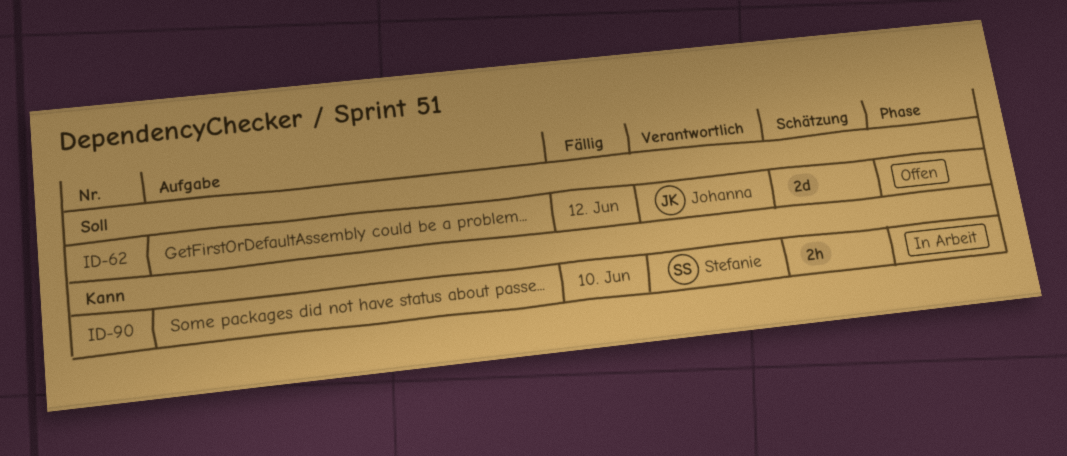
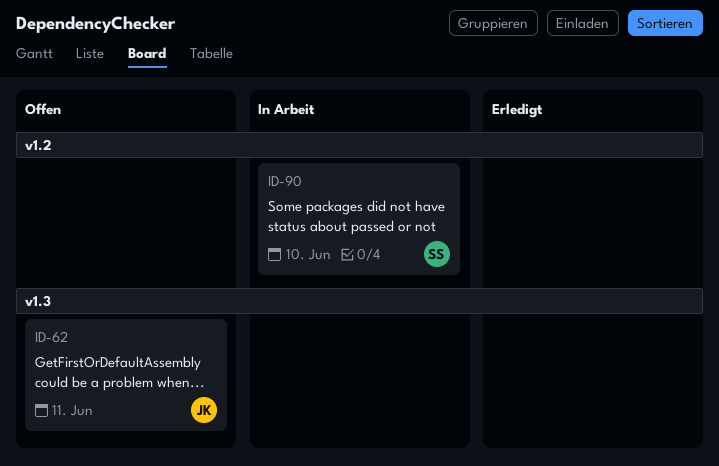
ID-62, due: Jun 12 -> Jun 11

